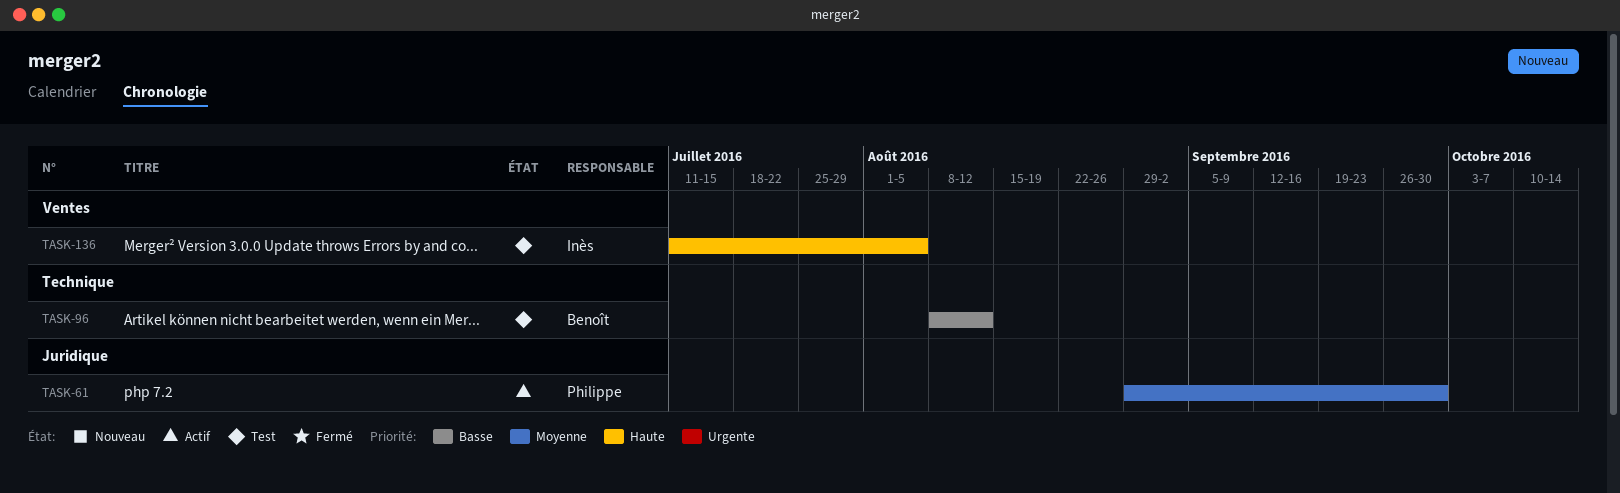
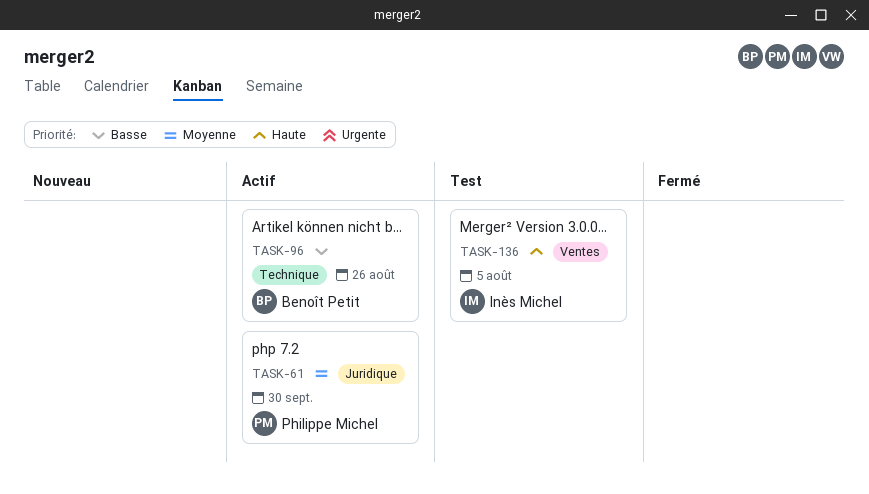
TASK-96, status: Test -> Actif
TASK-96, due: Aug 12 -> Aug 26

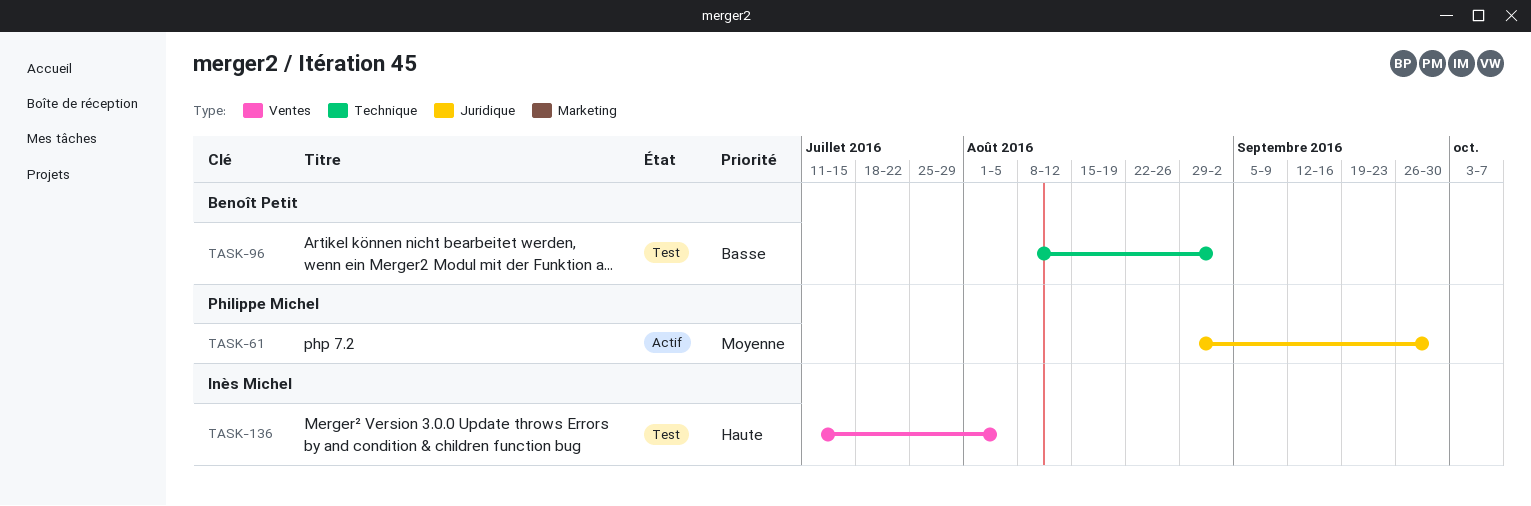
TASK-96, status: Actif -> Test
TASK-96, due: Aug 26 -> Sep 2

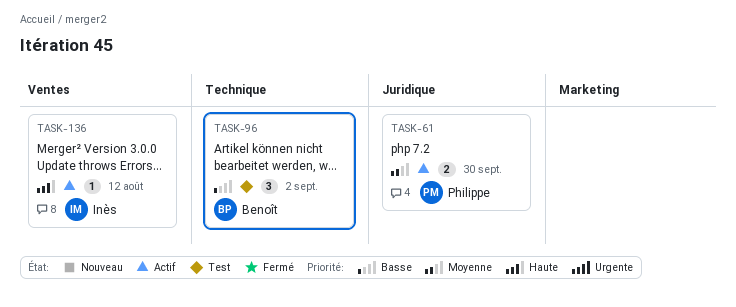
TASK-136, status: Test -> Actif
TASK-136, due: Aug 5 -> Aug 12

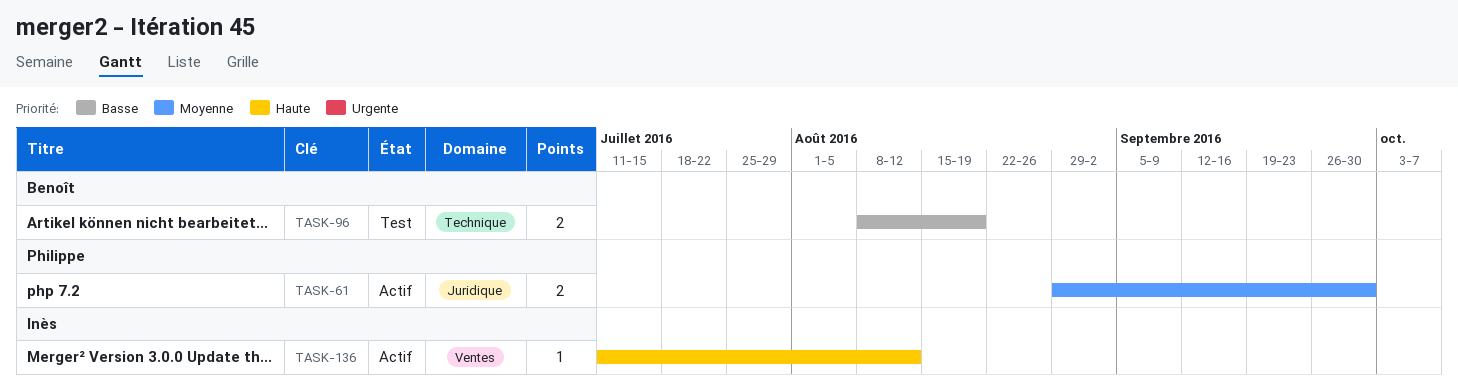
TASK-96, estimate: 3 -> 2
TASK-96, due: Sep 2 -> Aug 19

